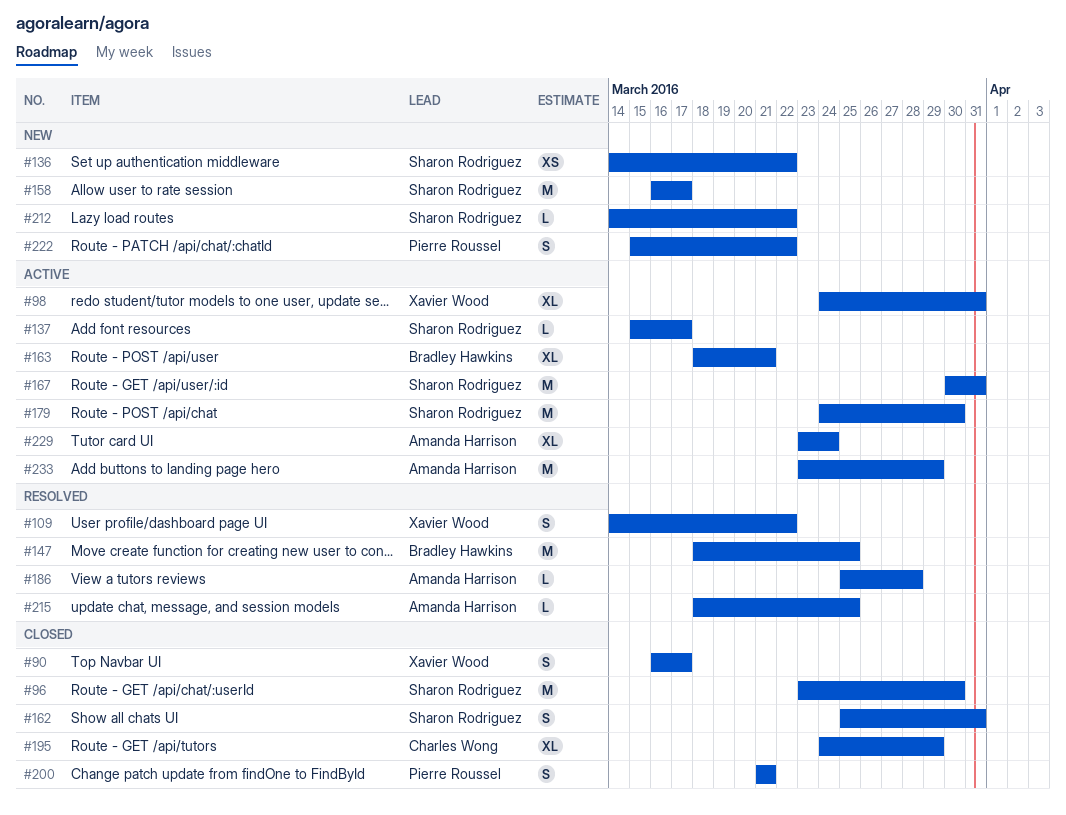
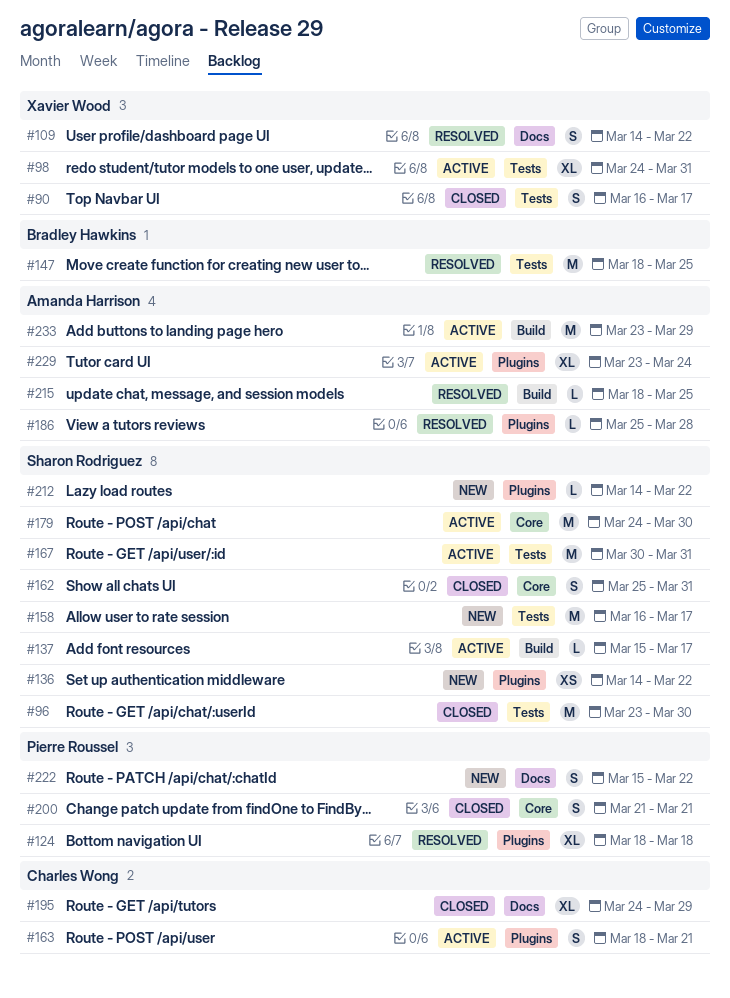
#124: none -> present
#163, owner: Bradley Hawkins -> Charles Wong
#163, estimate: XL -> S

